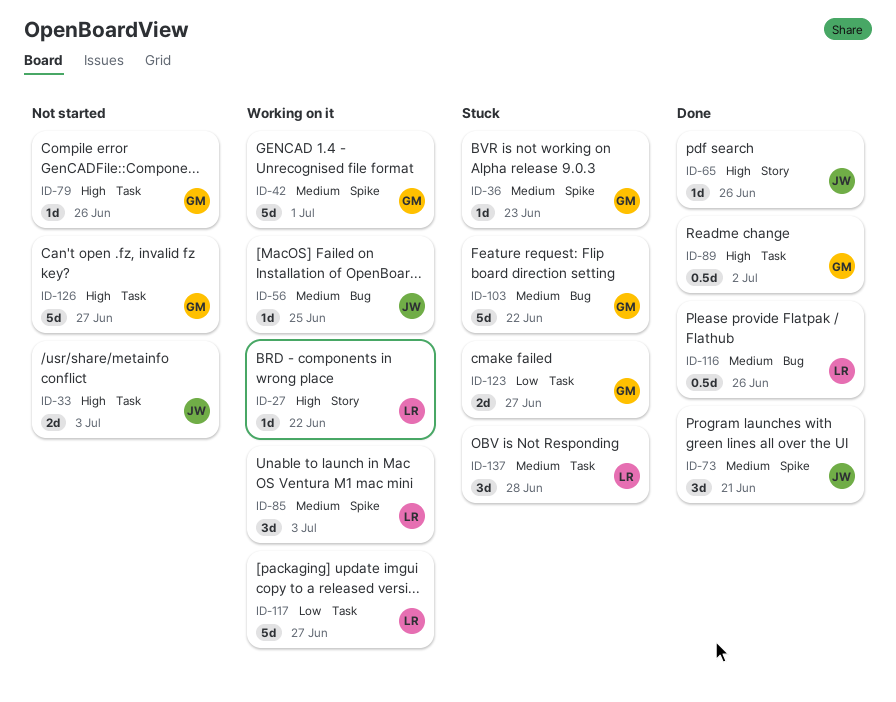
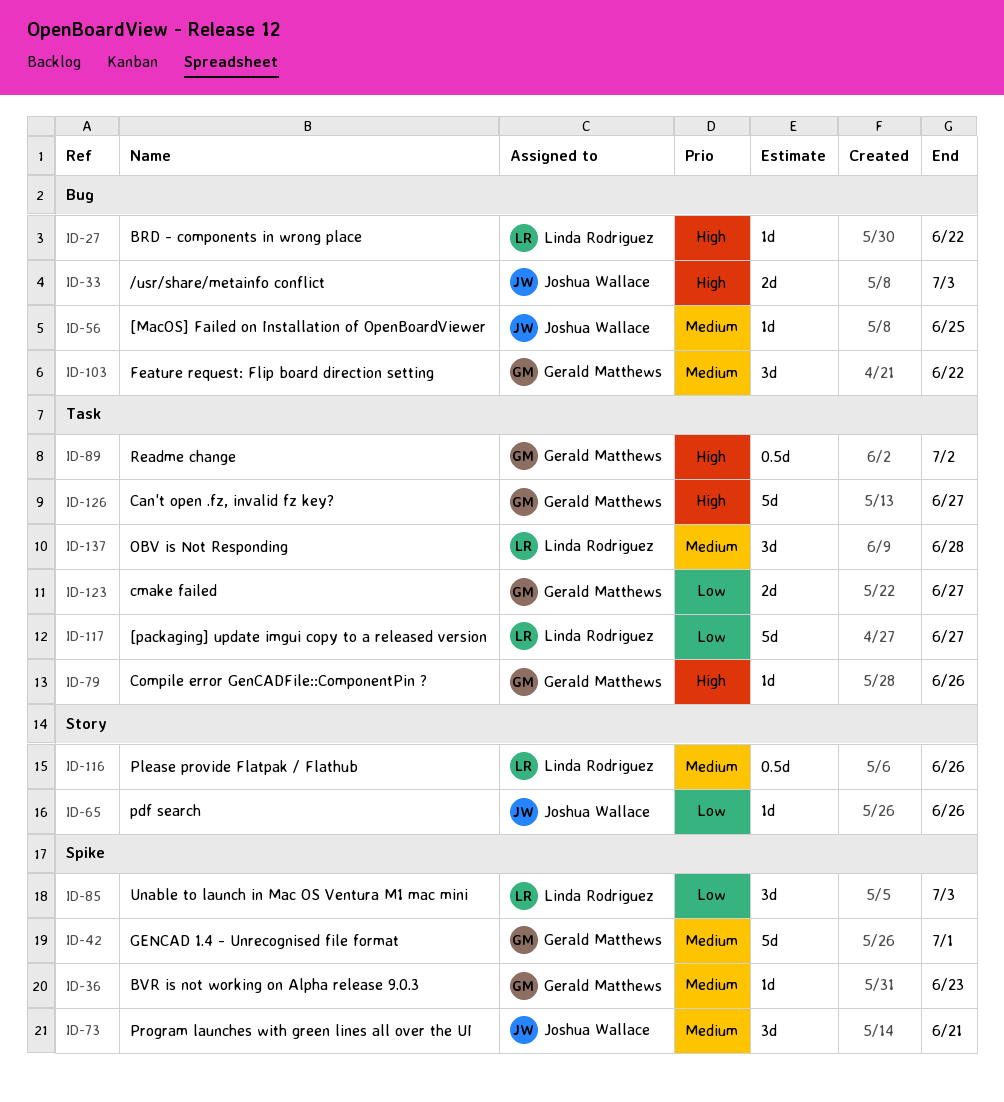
ID-27, label: Story -> Bug
ID-33, label: Task -> Bug
ID-65, priority: High -> Low
ID-85, priority: Medium -> Low
ID-103, estimate: 5d -> 3d
ID-116, label: Bug -> Story

